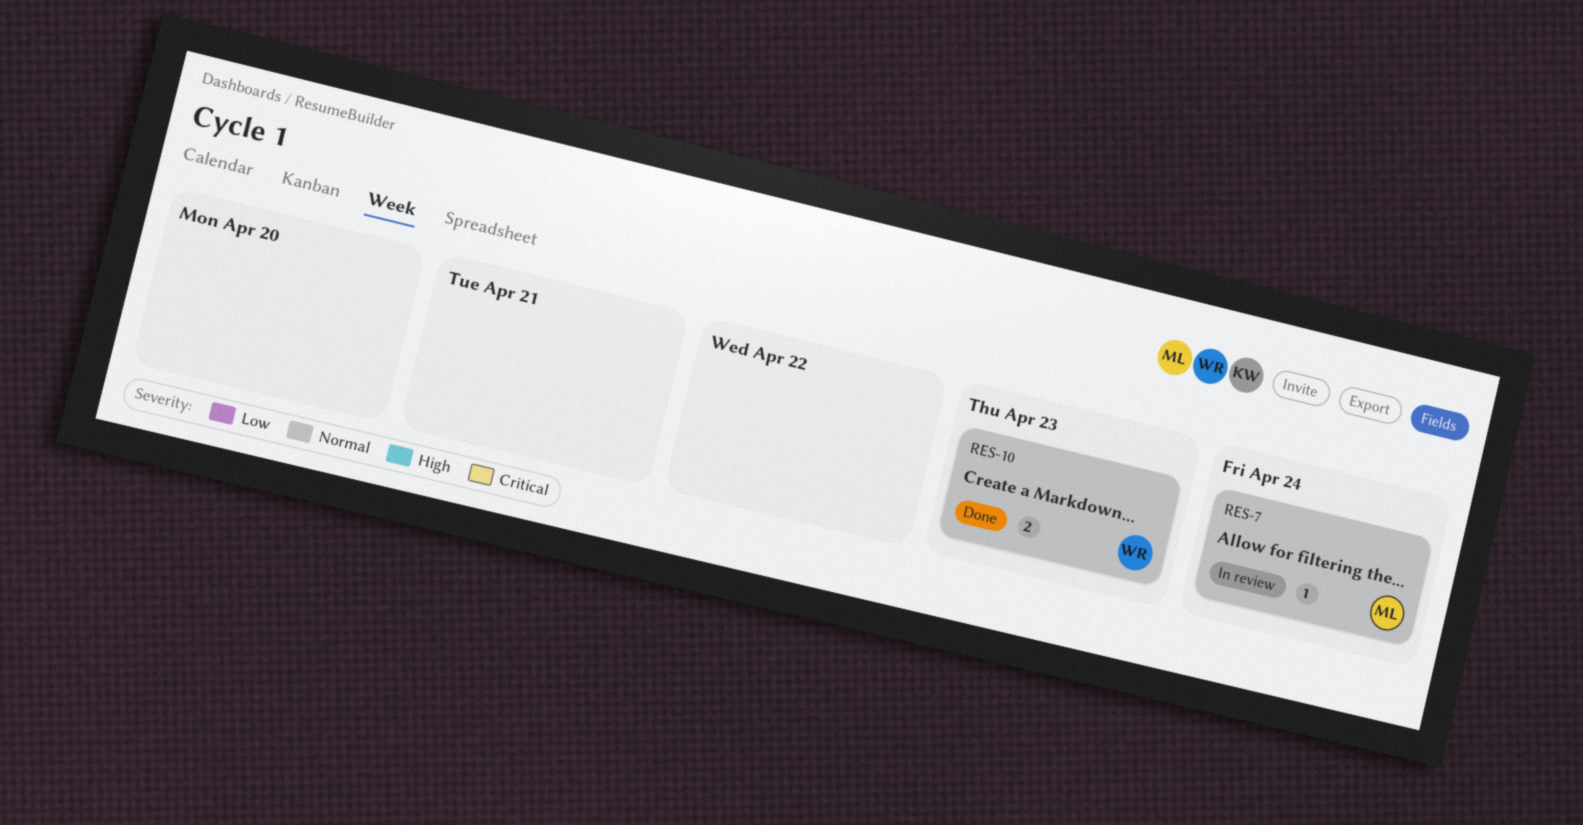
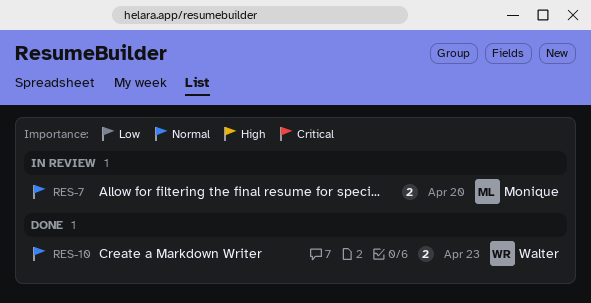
RES-7, estimate: 1 -> 2
RES-7, due: Apr 24 -> Apr 20

